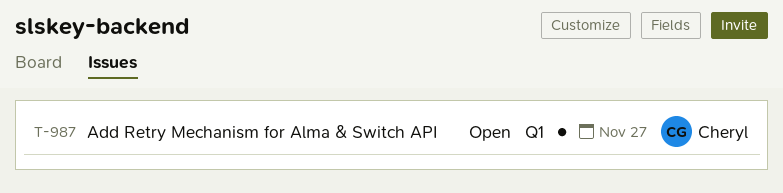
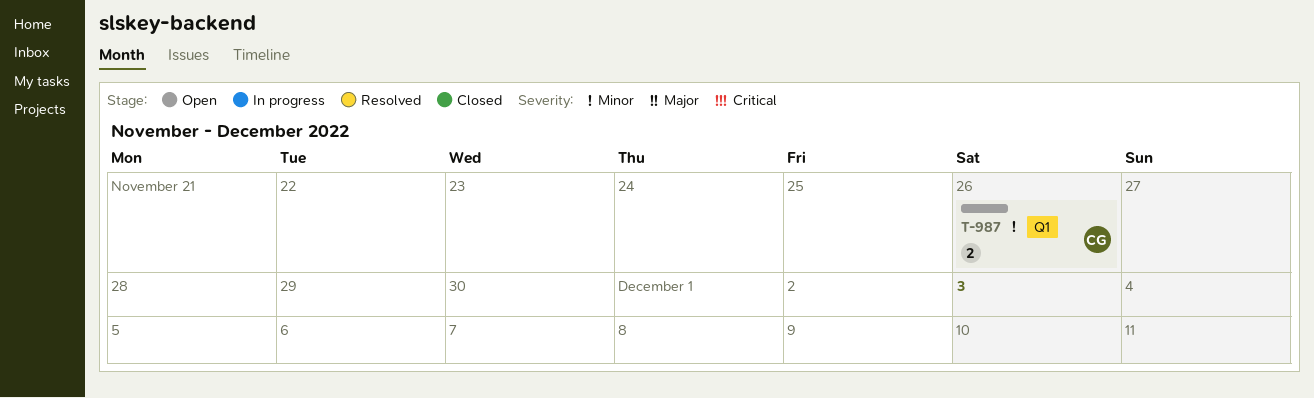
T-987, estimate: 1 -> 2
T-987, due: Nov 27 -> Nov 26

